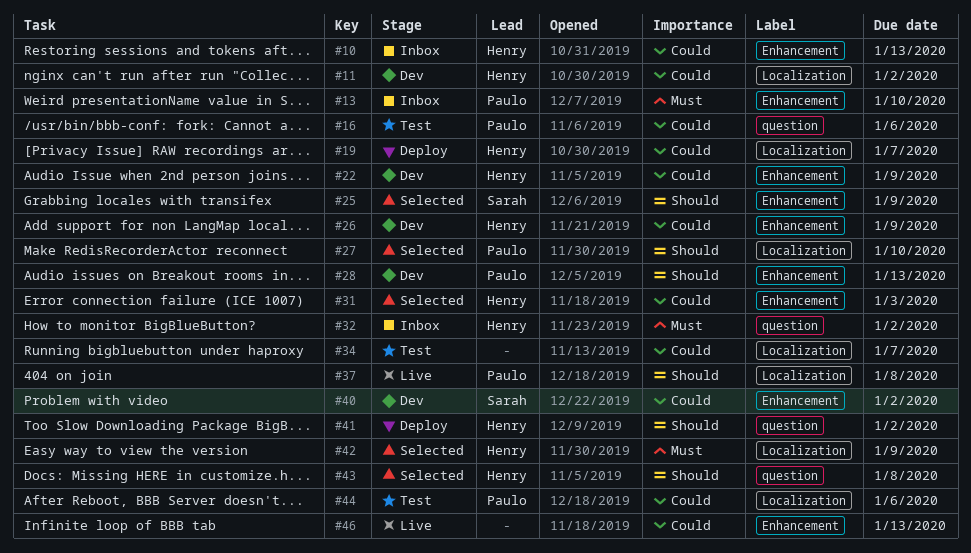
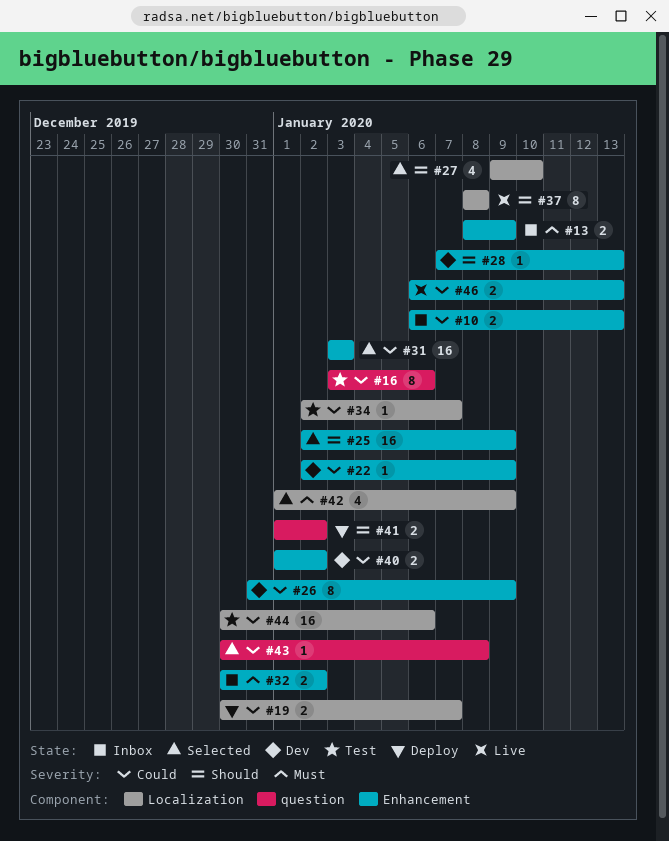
#11: present -> none
#13, due: Jan 10 -> Jan 9
#32, label: question -> Enhancement
#43, priority: Should -> Could

